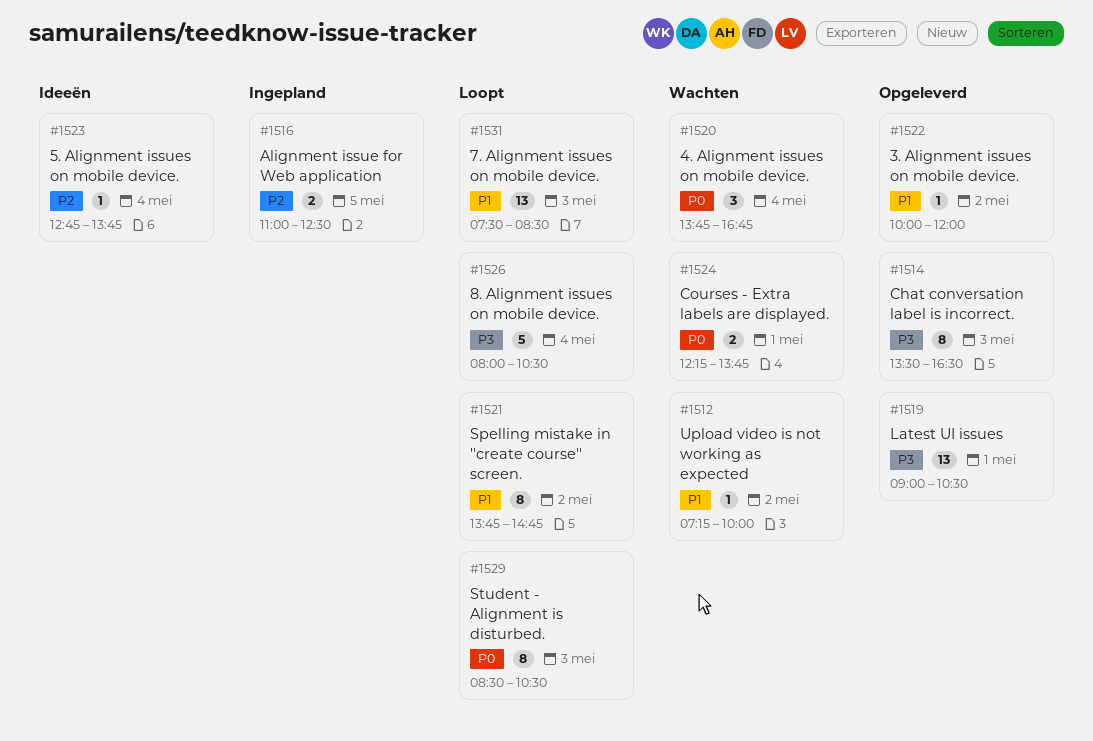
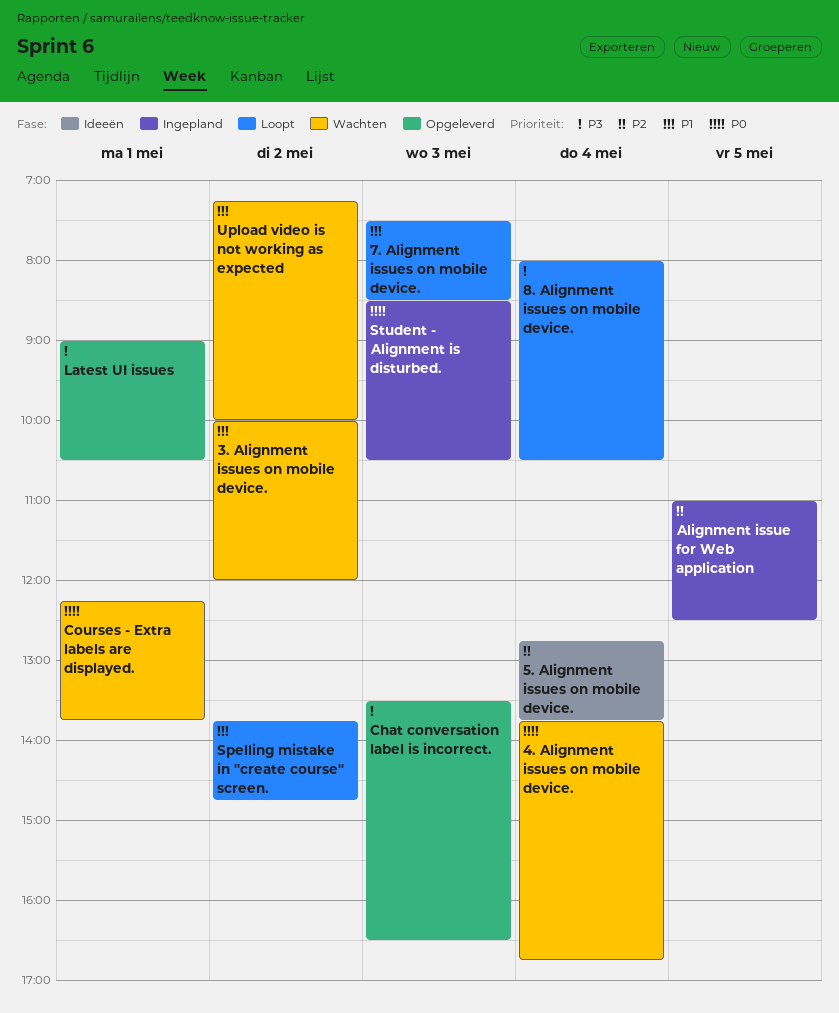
3. Alignment issues on mobile device., status: Opgeleverd -> Wachten
Student - Alignment is disturbed., status: Loopt -> Ingepland

